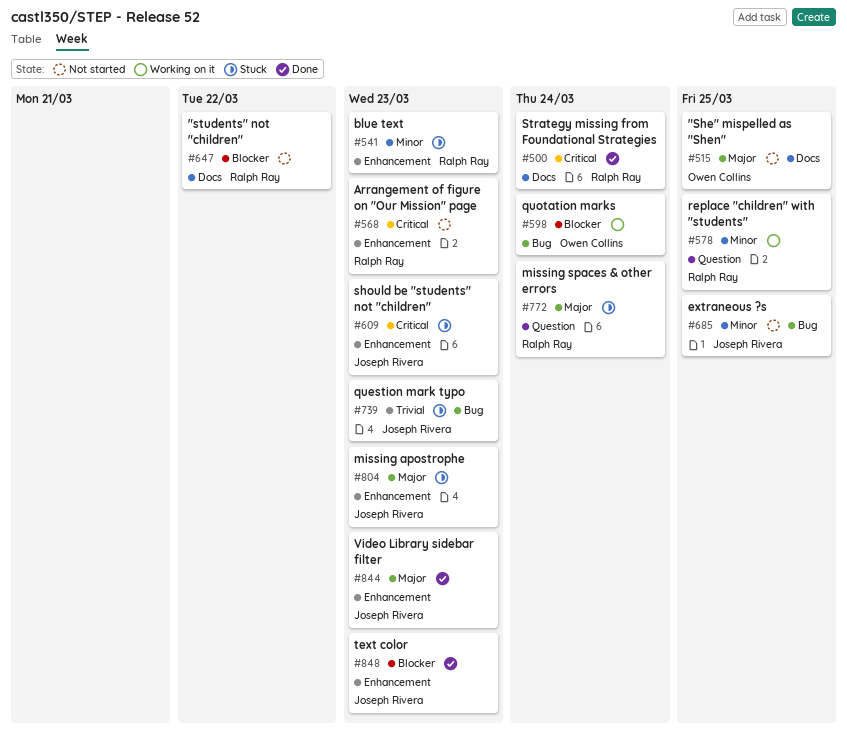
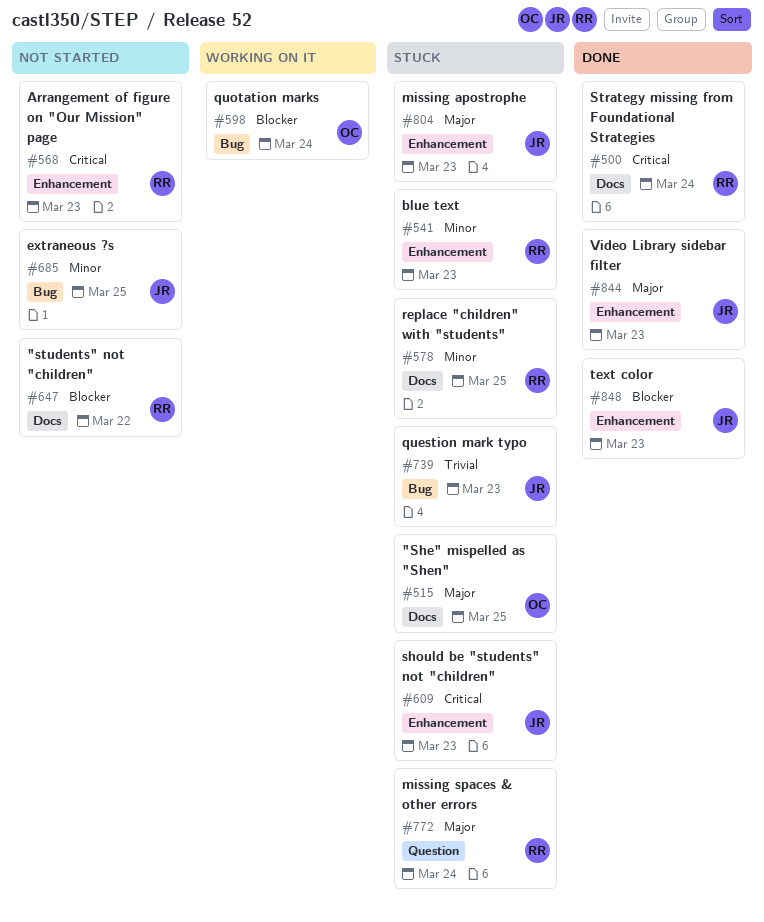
#515, status: Not started -> Stuck
#578, status: Working on it -> Stuck
#578, label: Question -> Docs

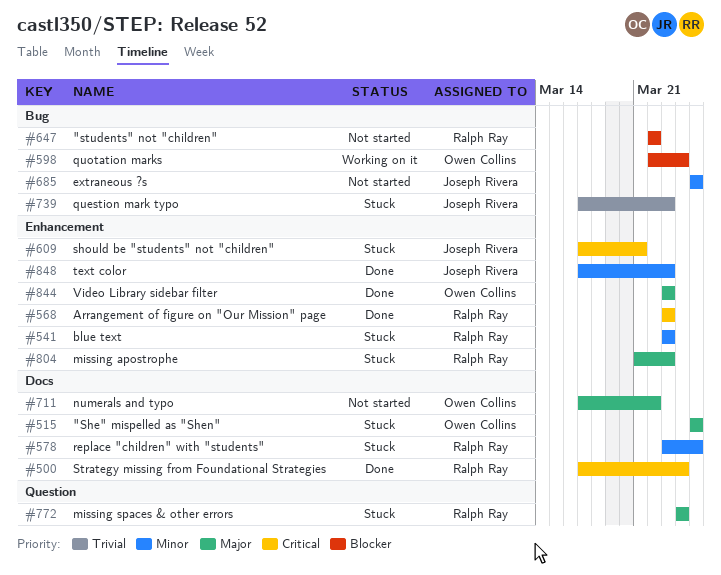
#568, status: Not started -> Done
#609, due: Mar 23 -> Mar 21
#647, label: Docs -> Bug
#711: none -> present
#804, owner: Joseph Rivera -> Ralph Ray
#844, owner: Joseph Rivera -> Owen Collins
#848, priority: Blocker -> Minor

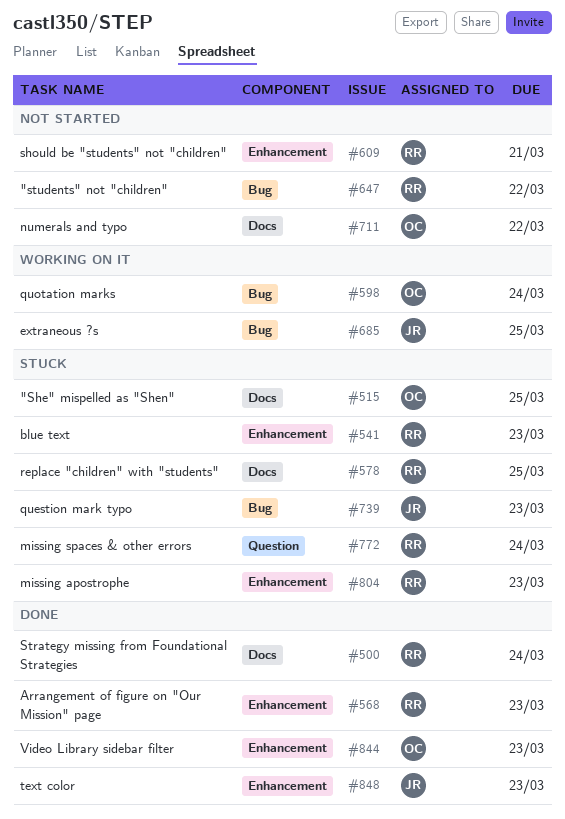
#609, status: Stuck -> Not started
#609, owner: Joseph Rivera -> Ralph Ray
#685, status: Not started -> Working on it

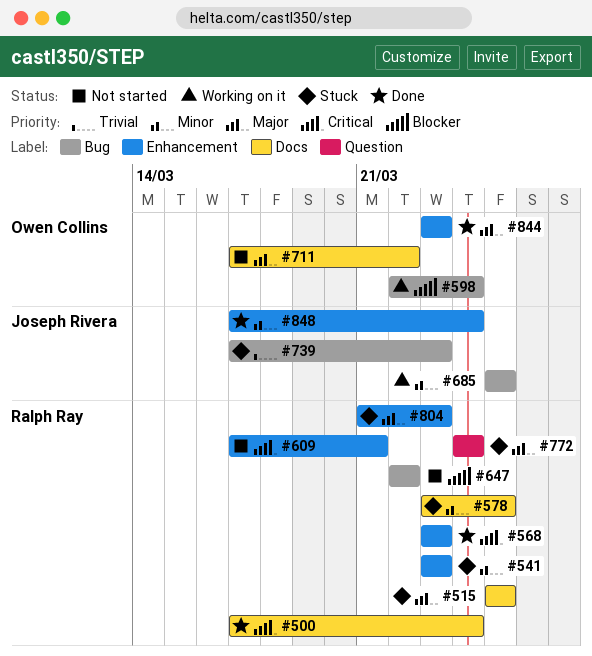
#515, owner: Owen Collins -> Ralph Ray
#848, due: Mar 23 -> Mar 24

